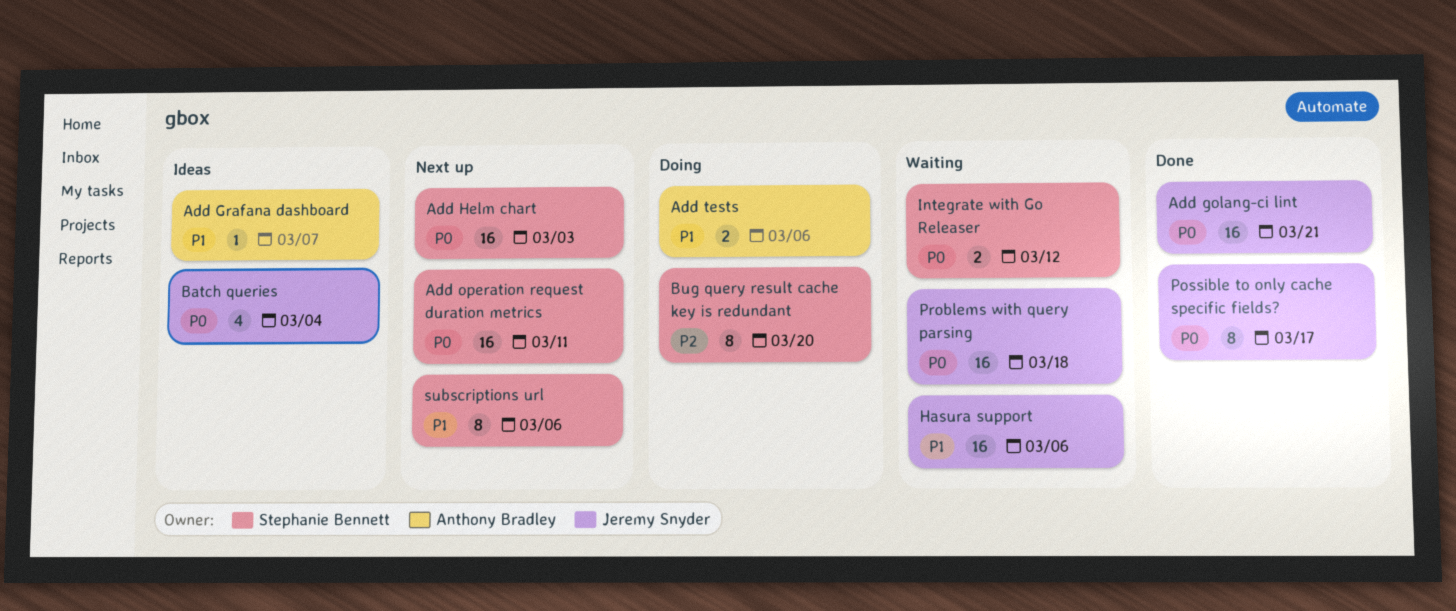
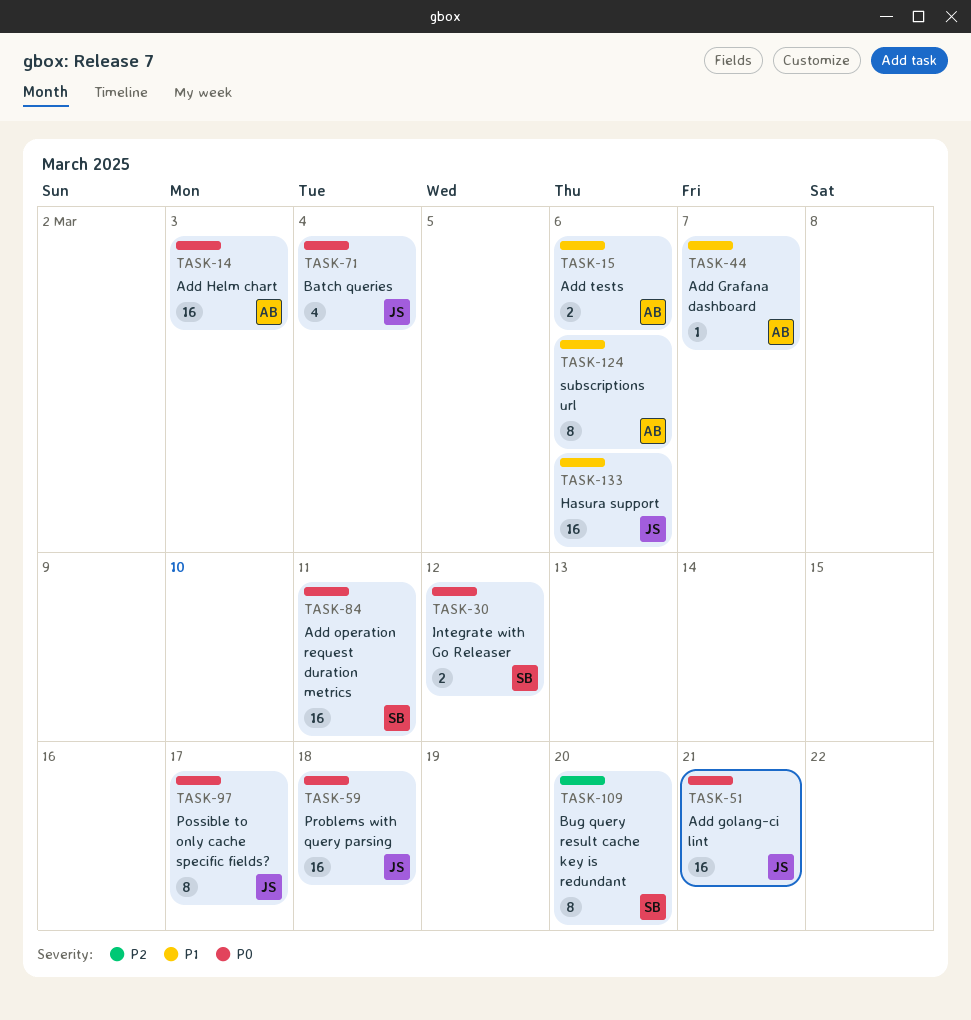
Add Helm chart, owner: Stephanie Bennett -> Anthony Bradley
subscriptions url, owner: Stephanie Bennett -> Anthony Bradley

